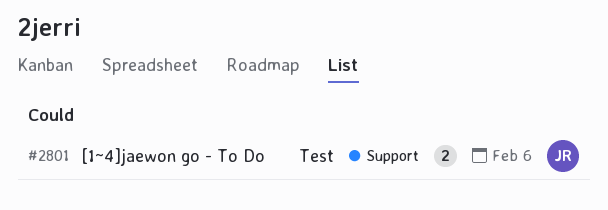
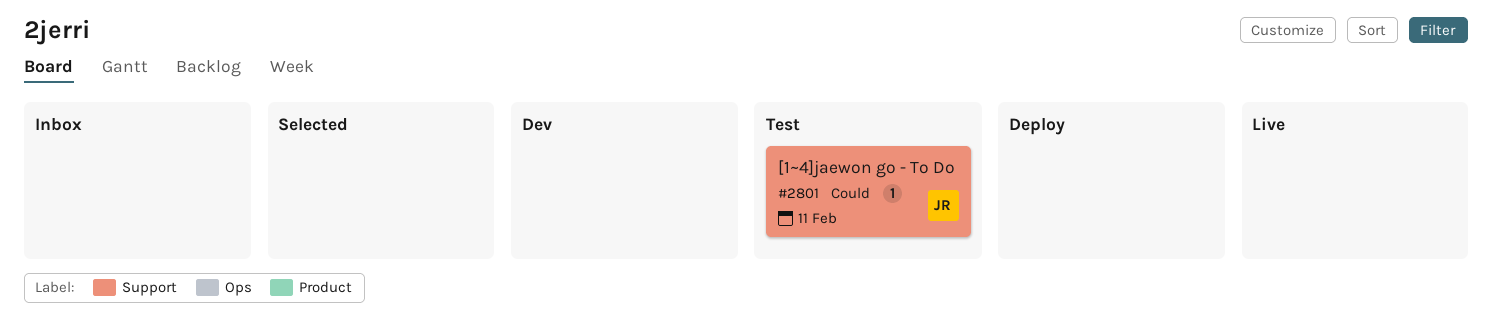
#2801, estimate: 2 -> 1
#2801, due: Feb 6 -> Feb 11

